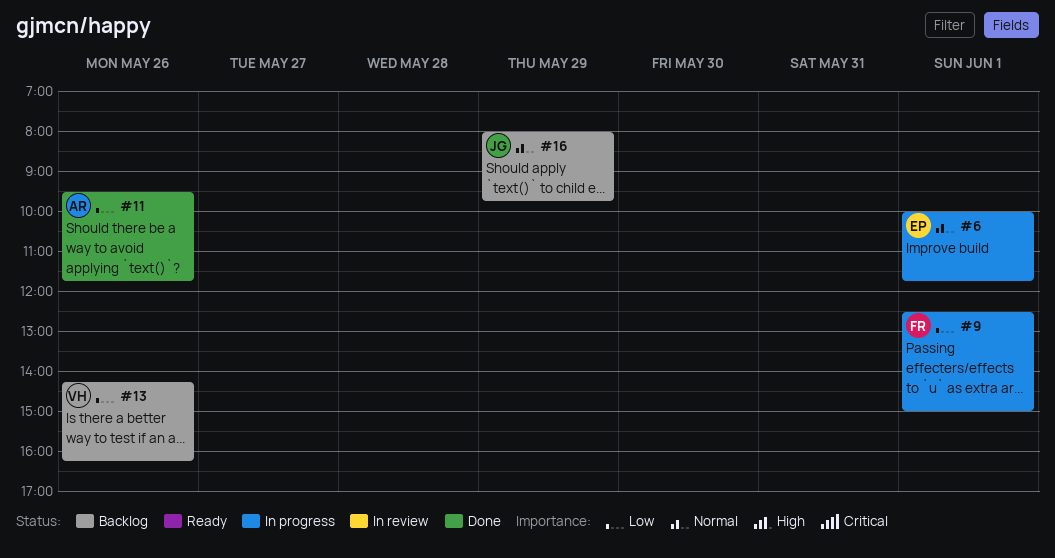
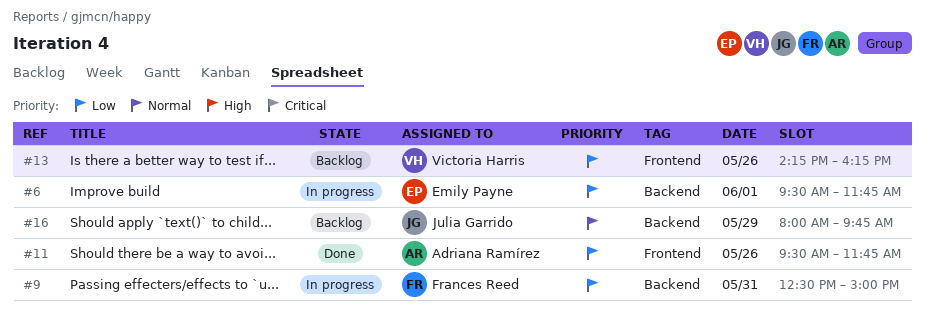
#6, priority: Normal -> Low
#6, begins: 10:00 -> 09:30
#9, day: Jun 1 -> May 31

